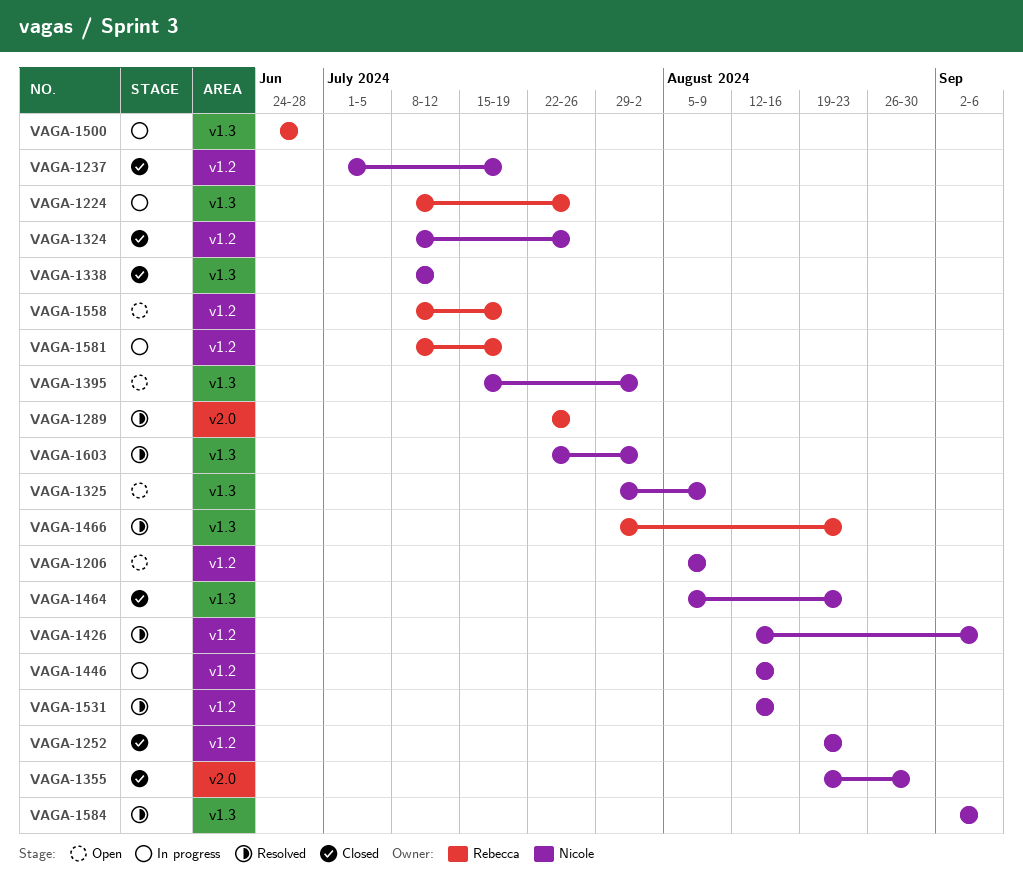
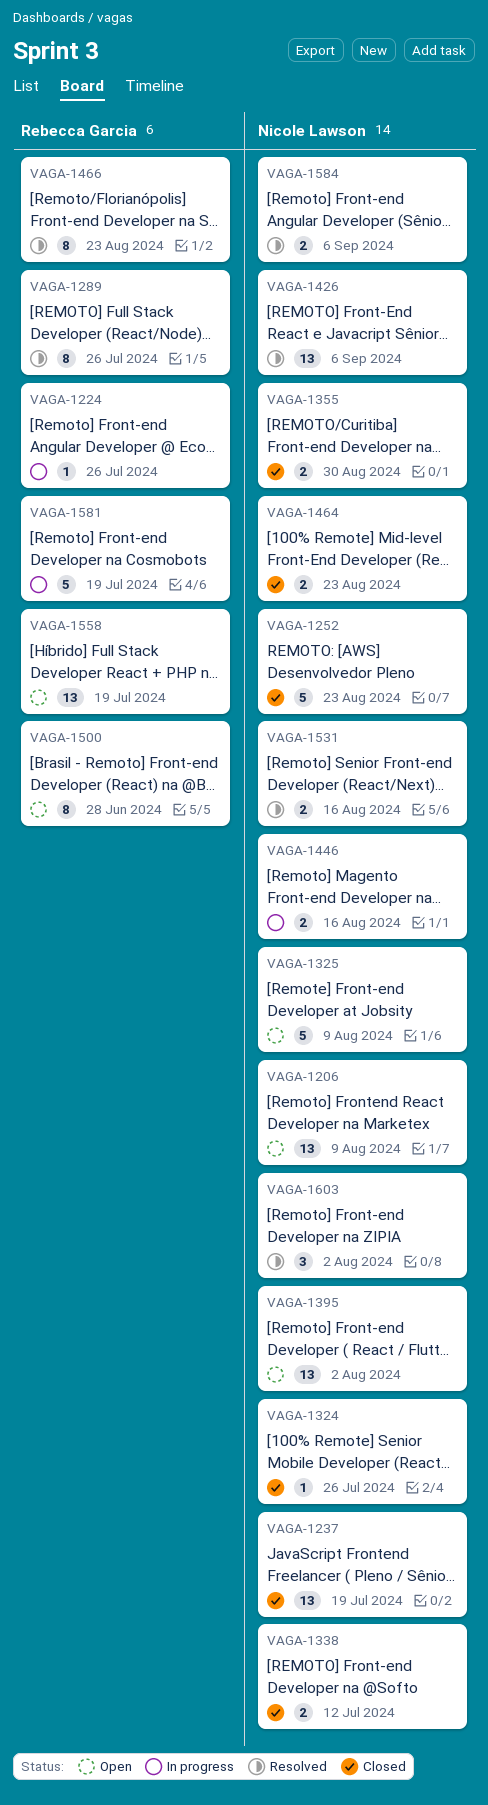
VAGA-1500, status: In progress -> Open

